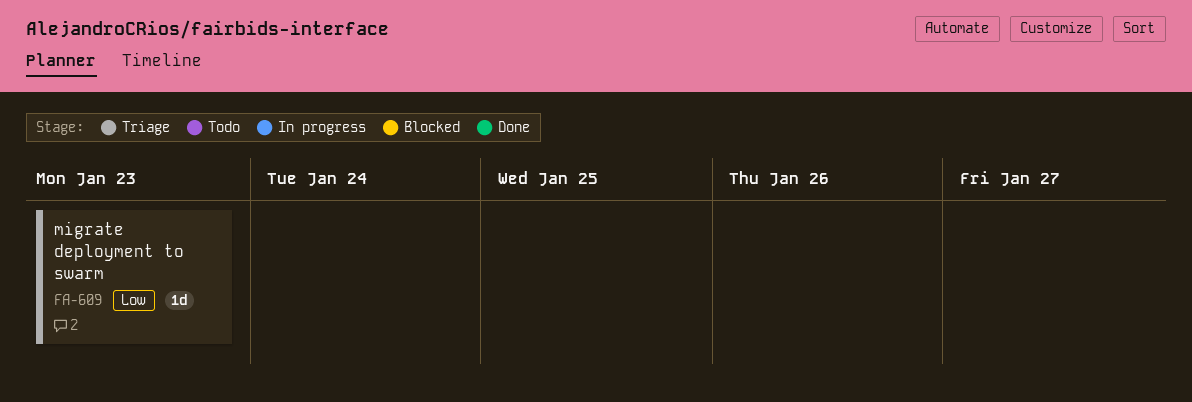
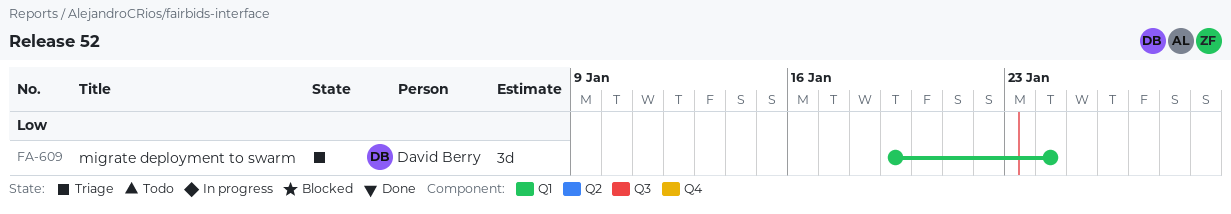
FA-609, estimate: 1d -> 3d
FA-609, due: Jan 23 -> Jan 24

